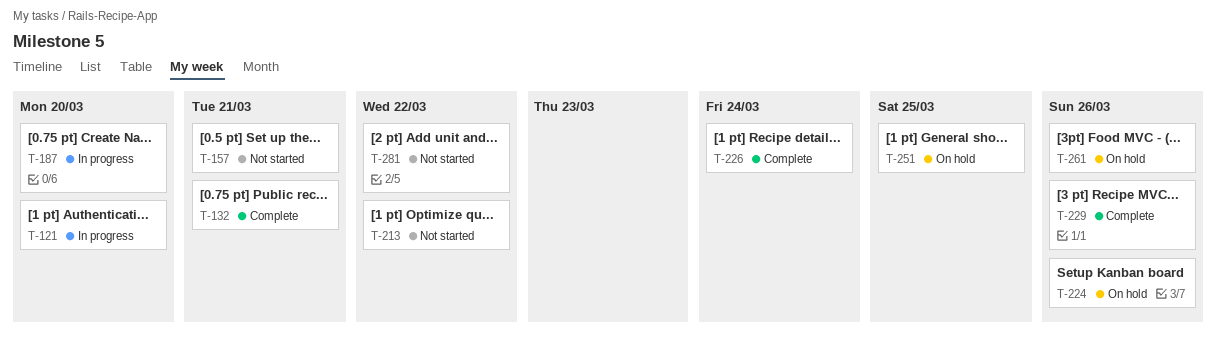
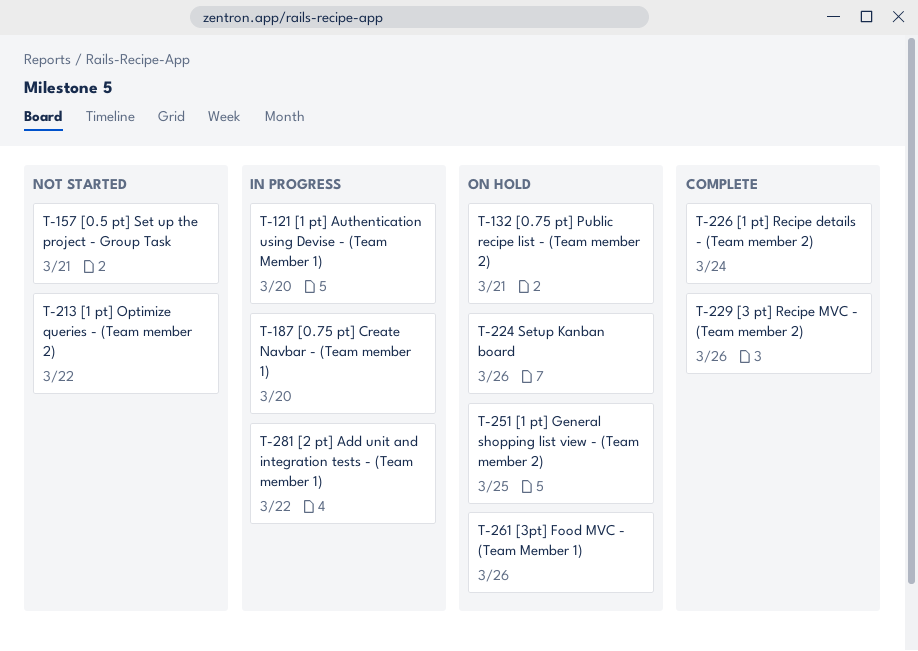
T-132, status: Complete -> On hold
T-281, status: Not started -> In progress

